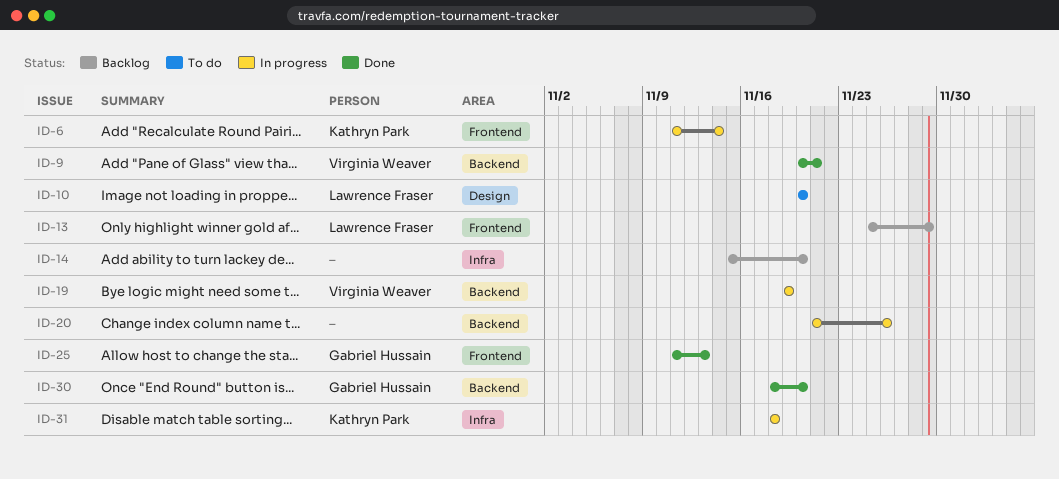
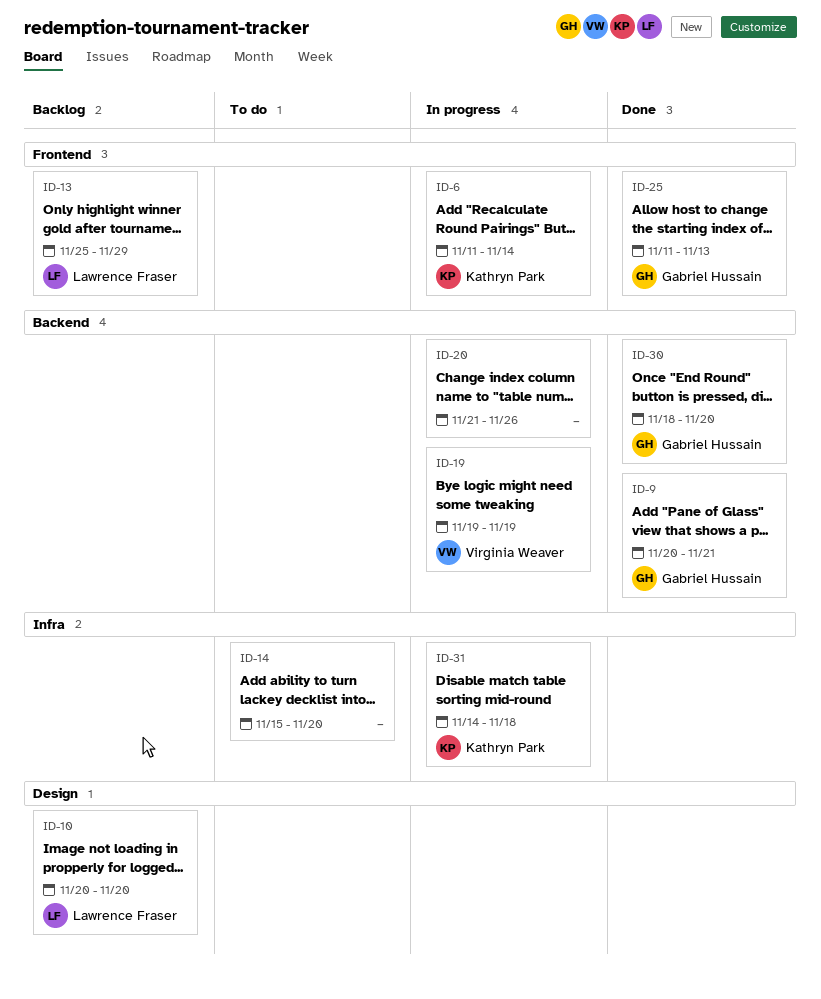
ID-9, owner: Virginia Weaver -> Gabriel Hussain
ID-10, status: To do -> Backlog
ID-14, status: Backlog -> To do
ID-31, start: Nov 18 -> Nov 14

